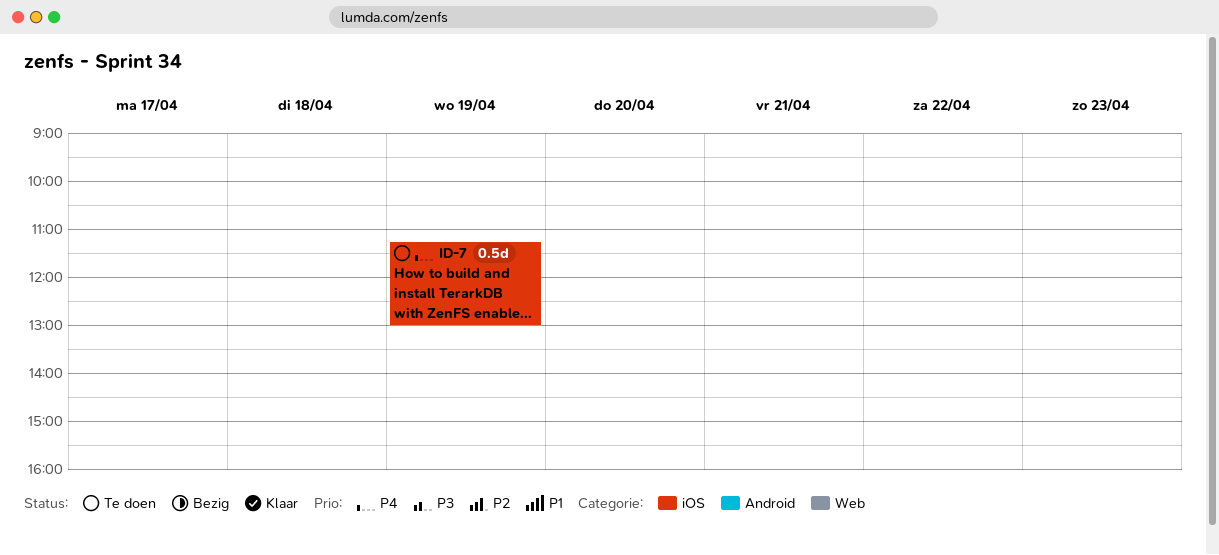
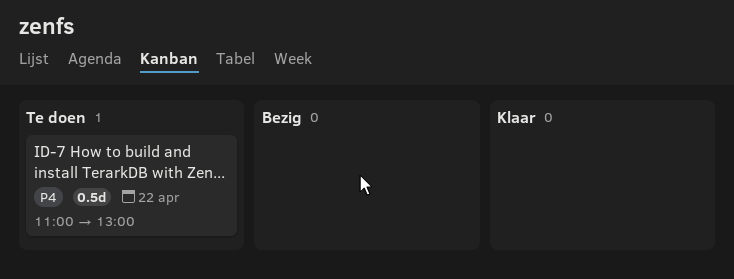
ID-7, day: Apr 19 -> Apr 22
ID-7, begins: 11:15 -> 11:00

